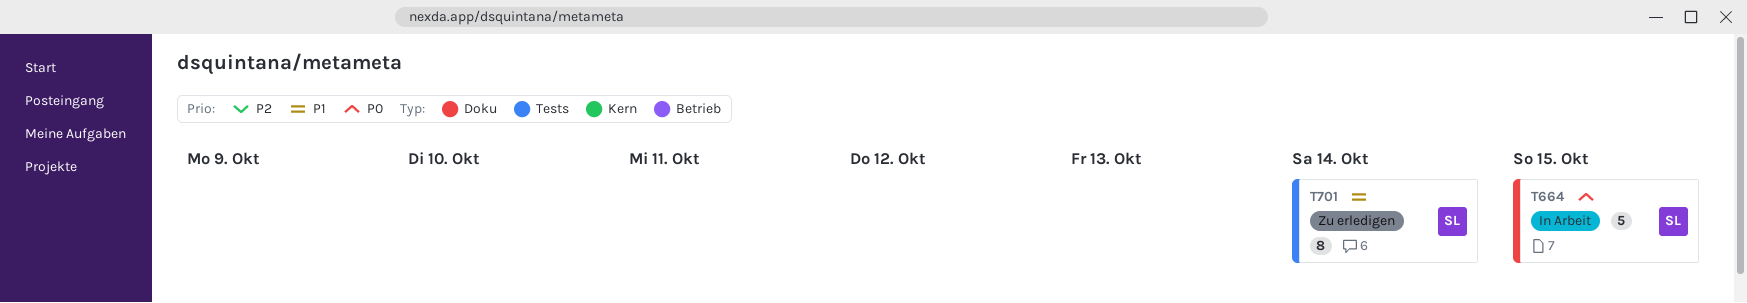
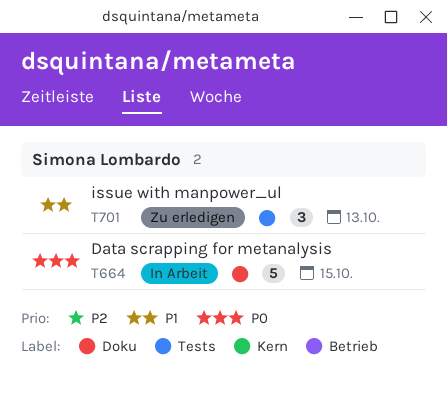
T701, estimate: 8 -> 3
T701, due: Oct 14 -> Oct 13

